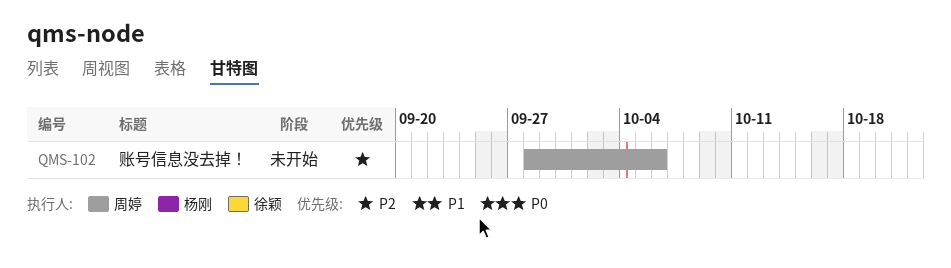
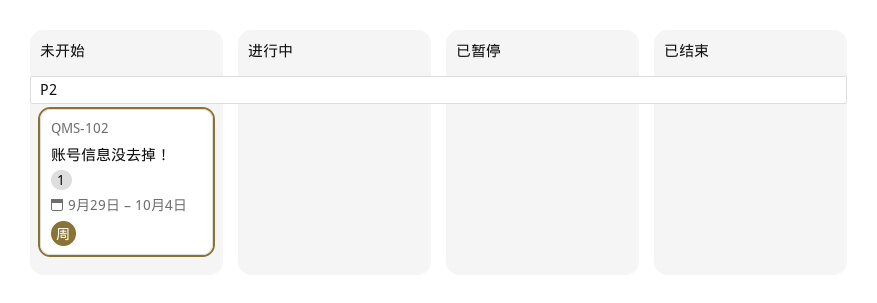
QMS-102, start: Sep 28 -> Sep 29
QMS-102, due: Oct 6 -> Oct 4

